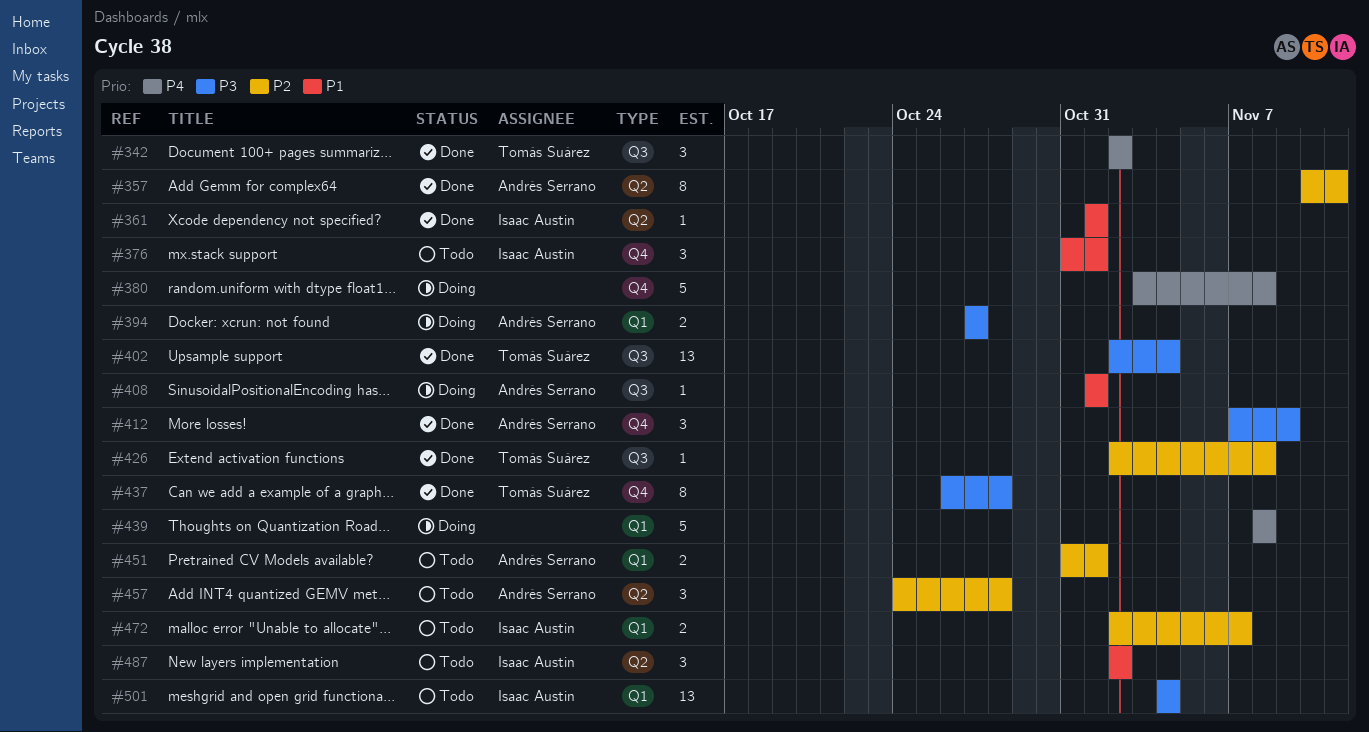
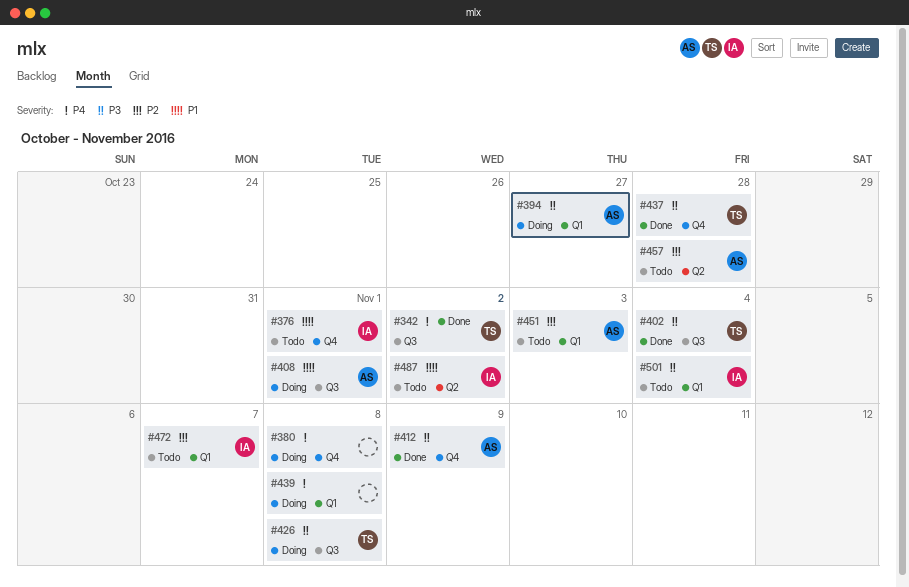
#357: present -> none
#361: present -> none
#426, status: Done -> Doing
#426, priority: P2 -> P3
#451, due: Nov 1 -> Nov 3

